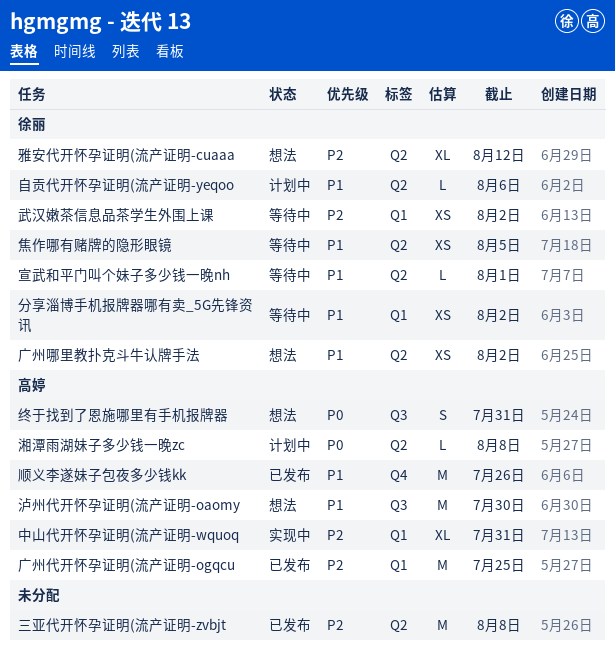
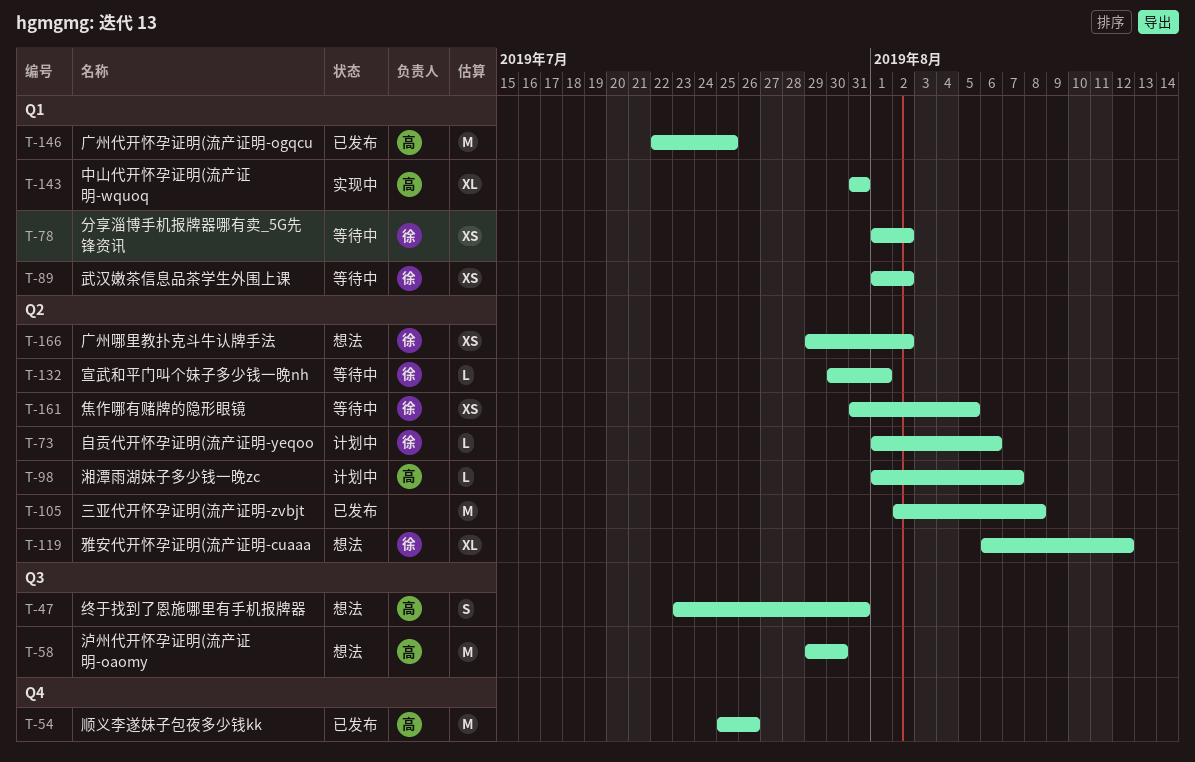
湘潭雨湖妹子多少钱一晚zc, due: Aug 8 -> Aug 7

